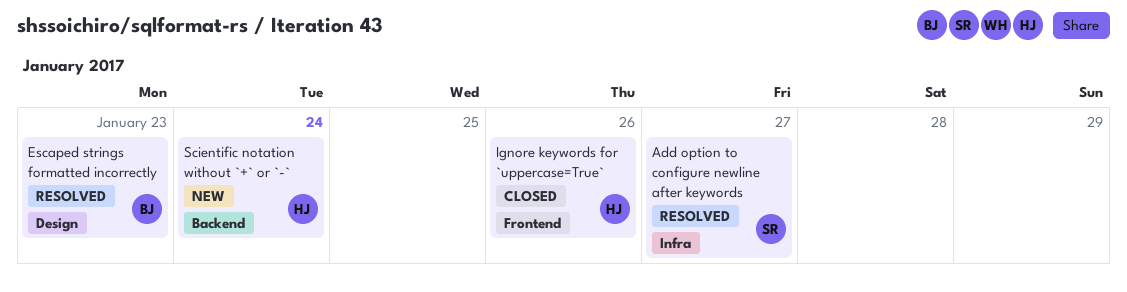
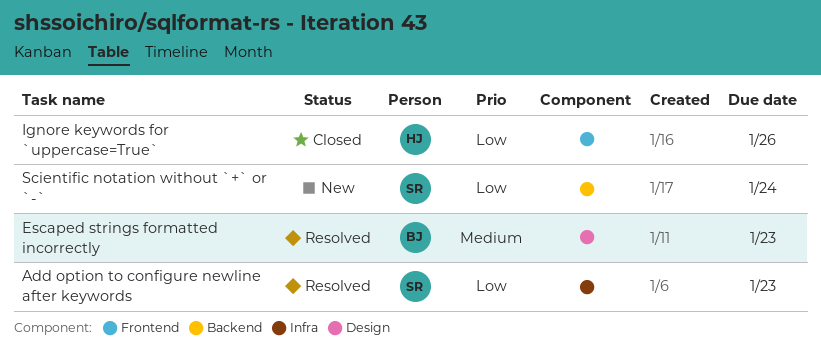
Add option to configure newline after keywords, due: Jan 27 -> Jan 23
Scientific notation without `+` or `-`, owner: HJ -> SR

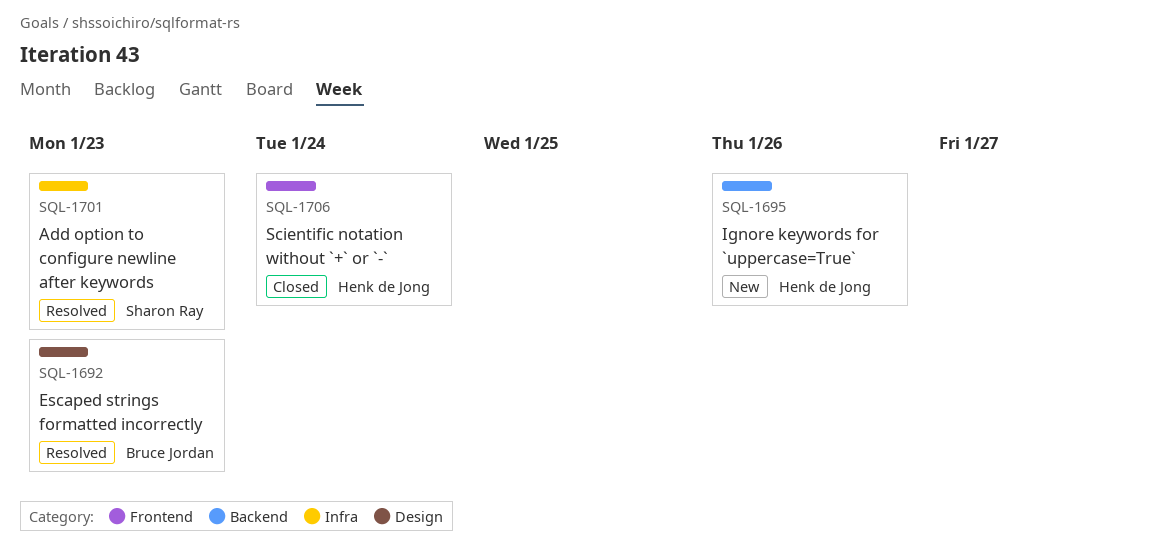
Ignore keywords for `uppercase=True`, status: Closed -> New
Ignore keywords for `uppercase=True`, label: Frontend -> Backend
Scientific notation without `+` or `-`, status: New -> Closed
Scientific notation without `+` or `-`, owner: Sharon Ray -> Henk de Jong
Scientific notation without `+` or `-`, label: Backend -> Frontend

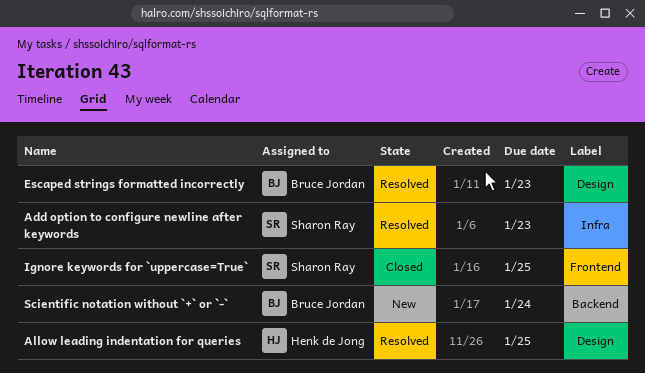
Allow leading indentation for queries: none -> present
Ignore keywords for `uppercase=True`, status: New -> Closed
Ignore keywords for `uppercase=True`, owner: Henk de Jong -> Sharon Ray
Ignore keywords for `uppercase=True`, label: Backend -> Frontend
Ignore keywords for `uppercase=True`, due: Jan 26 -> Jan 25
Scientific notation without `+` or `-`, status: Closed -> New
Scientific notation without `+` or `-`, owner: Henk de Jong -> Bruce Jordan
Scientific notation without `+` or `-`, label: Frontend -> Backend

